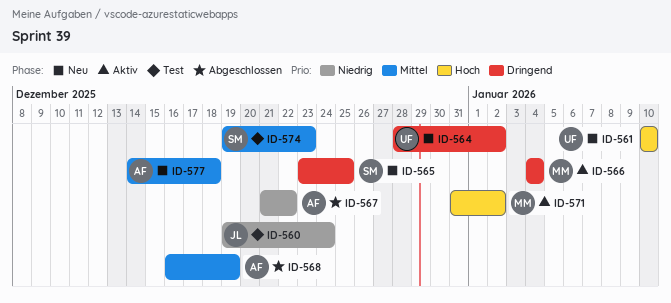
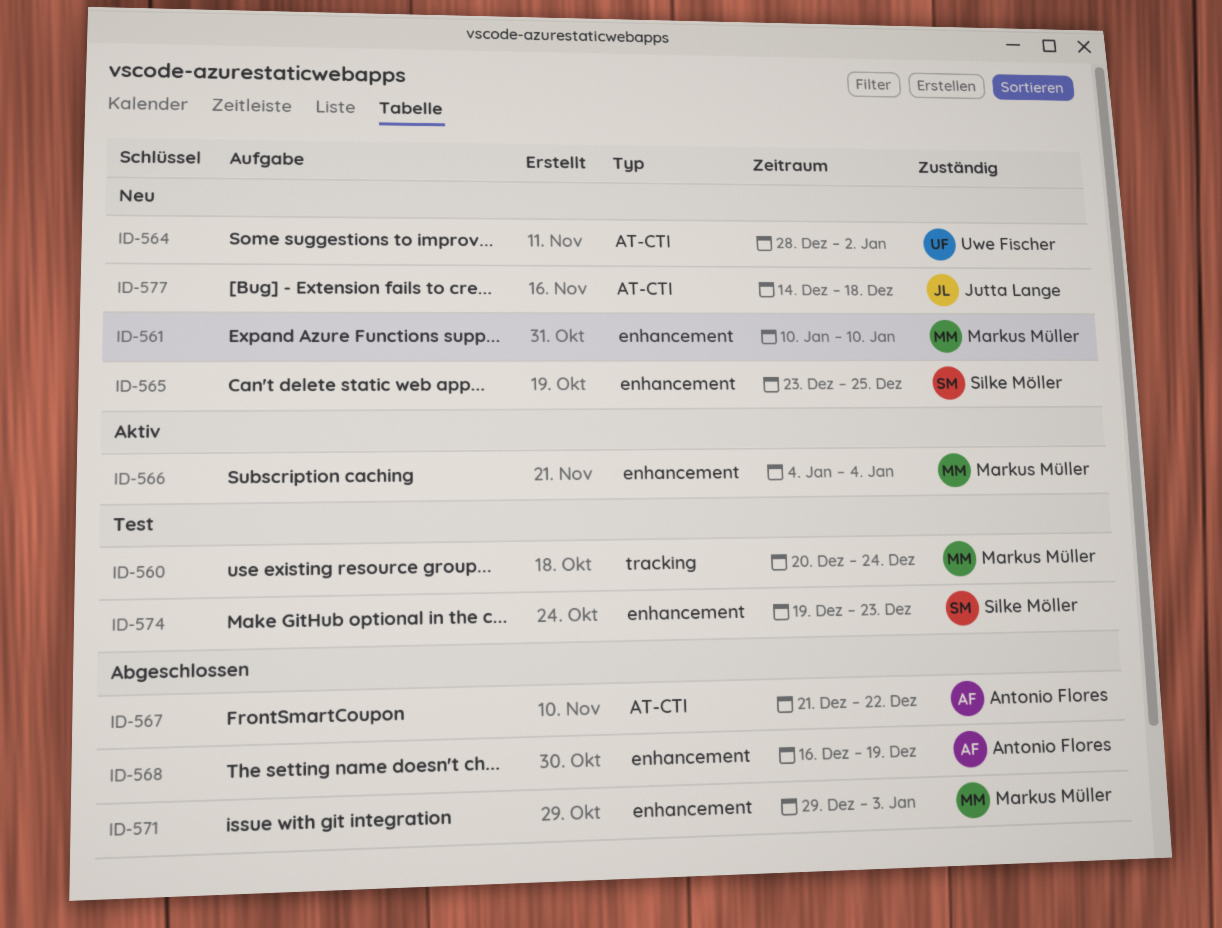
ID-560, owner: Jutta Lange -> Markus Müller
ID-560, start: Dec 19 -> Dec 20
ID-561, owner: Uwe Fischer -> Markus Müller
ID-571, status: Aktiv -> Abgeschlossen
ID-571, start: Dec 31 -> Dec 29
ID-571, due: Jan 2 -> Jan 3
ID-577, owner: Antonio Flores -> Jutta Lange

